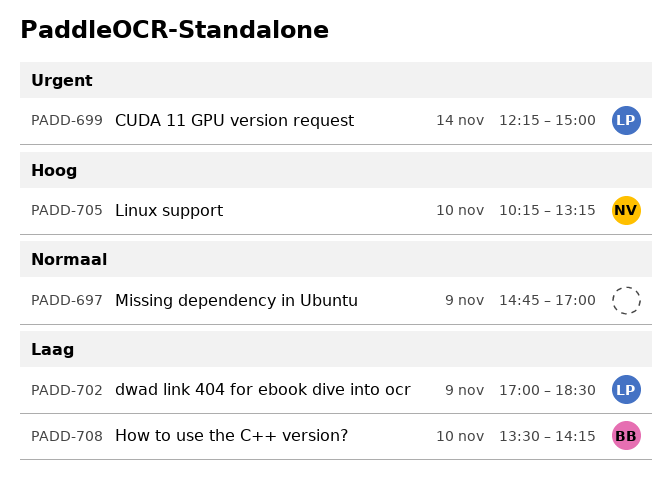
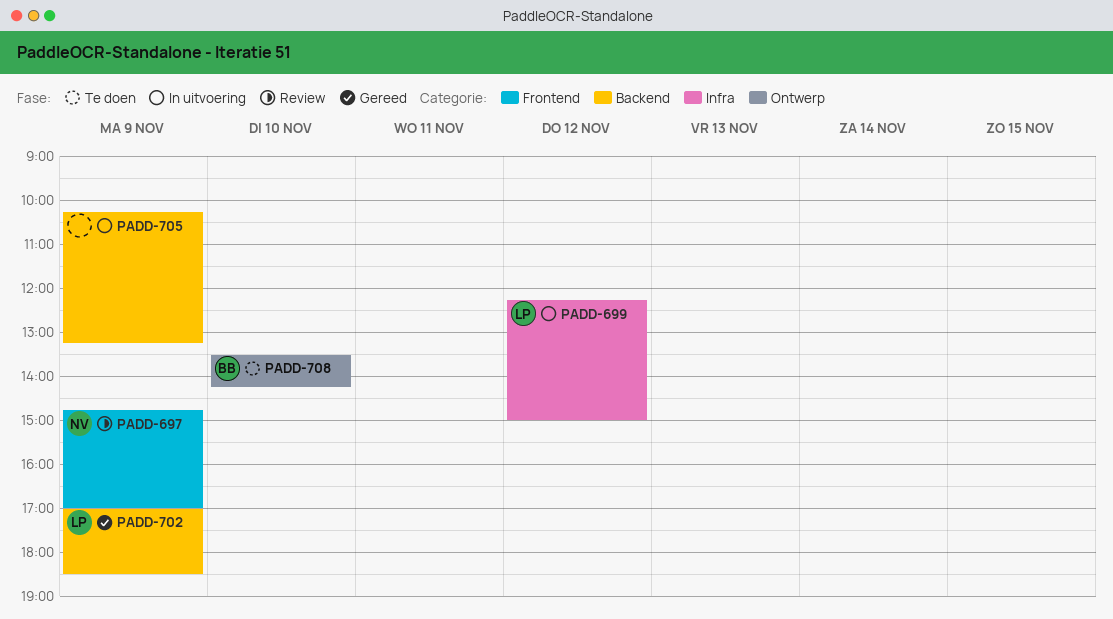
PADD-697, owner: none -> NV
PADD-699, day: Nov 14 -> Nov 12
PADD-705, owner: NV -> none
PADD-705, day: Nov 10 -> Nov 9

